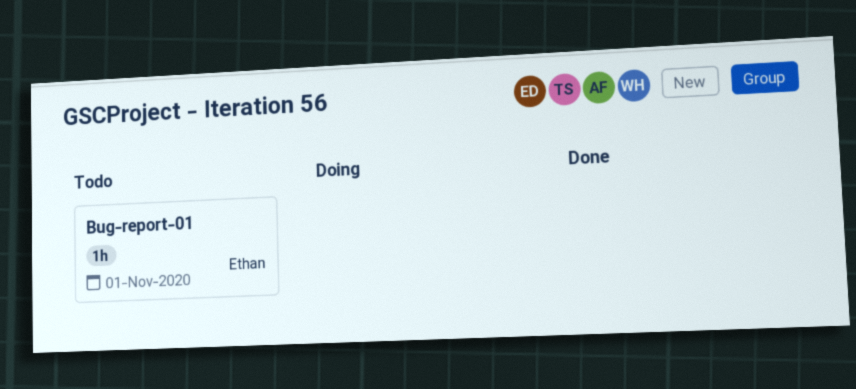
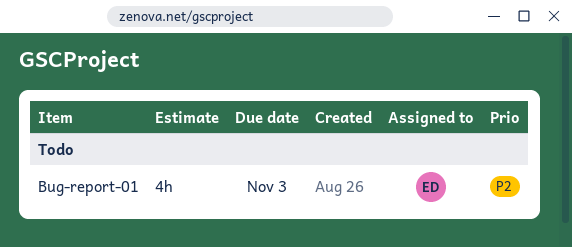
Bug-report-01, estimate: 1h -> 4h
Bug-report-01, due: Nov 1 -> Nov 3

